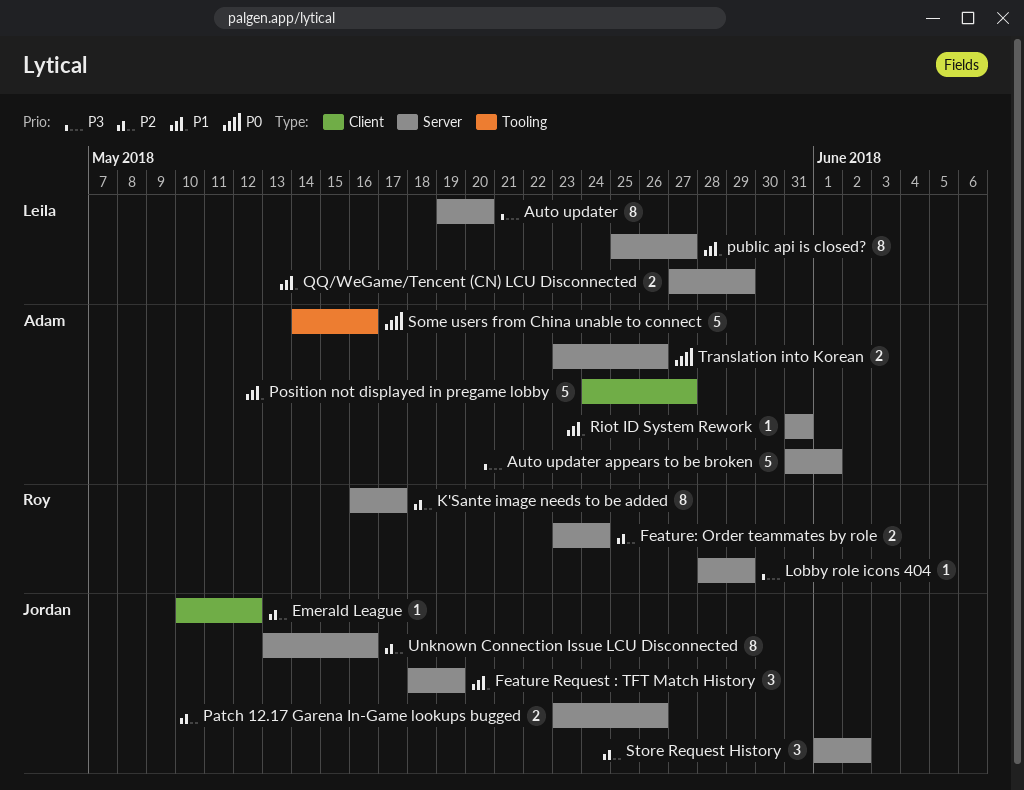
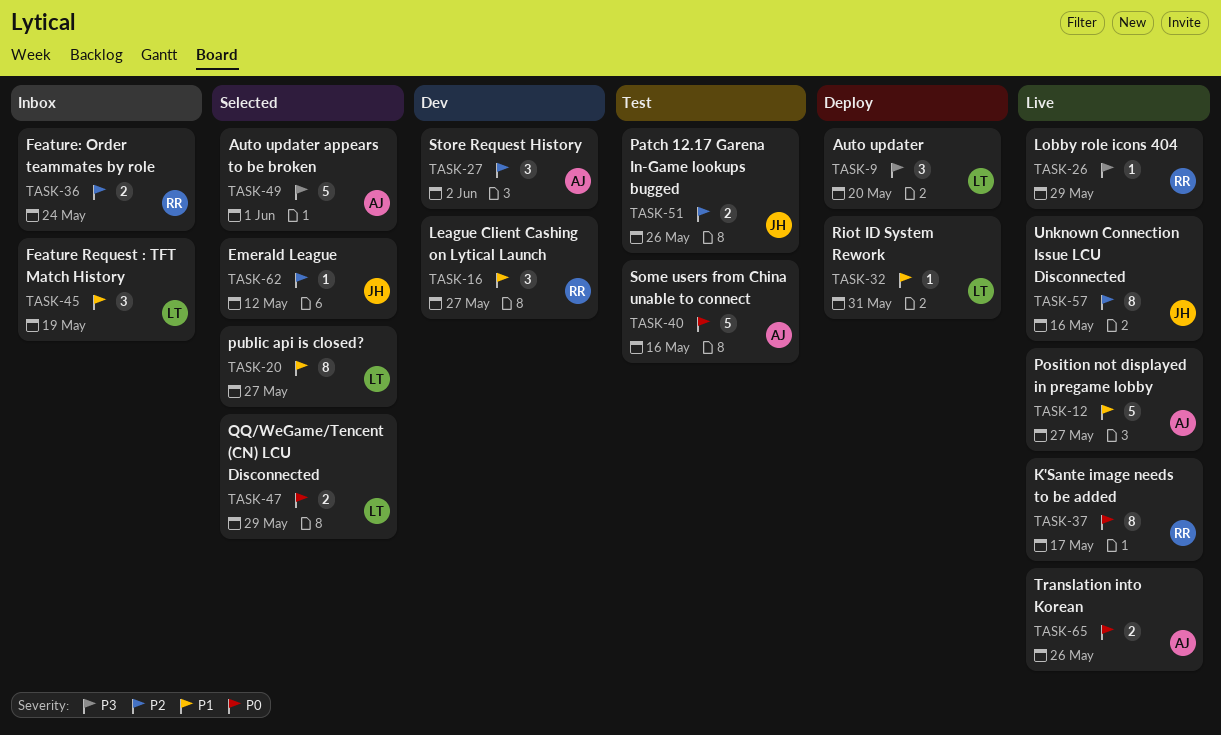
Auto updater, estimate: 8 -> 3
Feature Request : TFT Match History, owner: Jordan -> Leila
K'Sante image needs to be added, priority: P2 -> P0
League Client Cashing on Lytical Launch: none -> present
QQ/WeGame/Tencent (CN) LCU Disconnected, priority: P1 -> P0
Riot ID System Rework, owner: Adam -> Leila
Store Request History, owner: Jordan -> Adam

